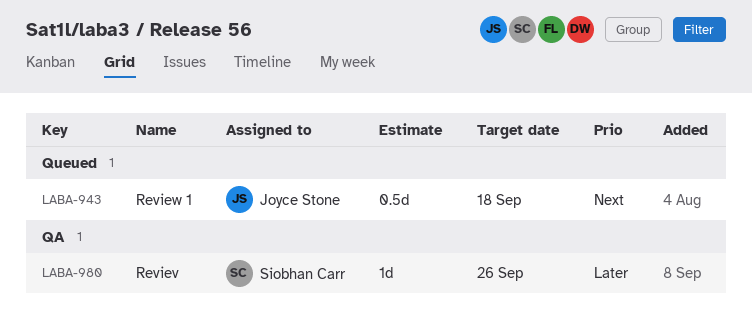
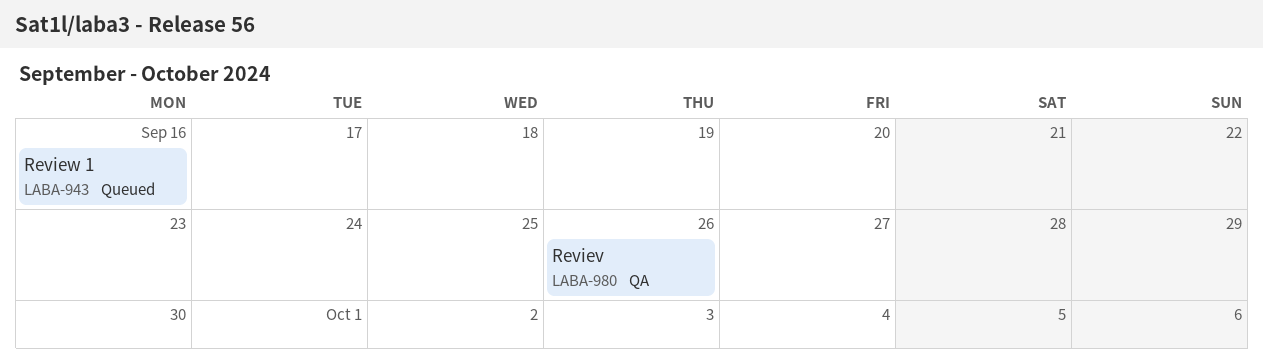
LABA-943, due: Sep 18 -> Sep 16

